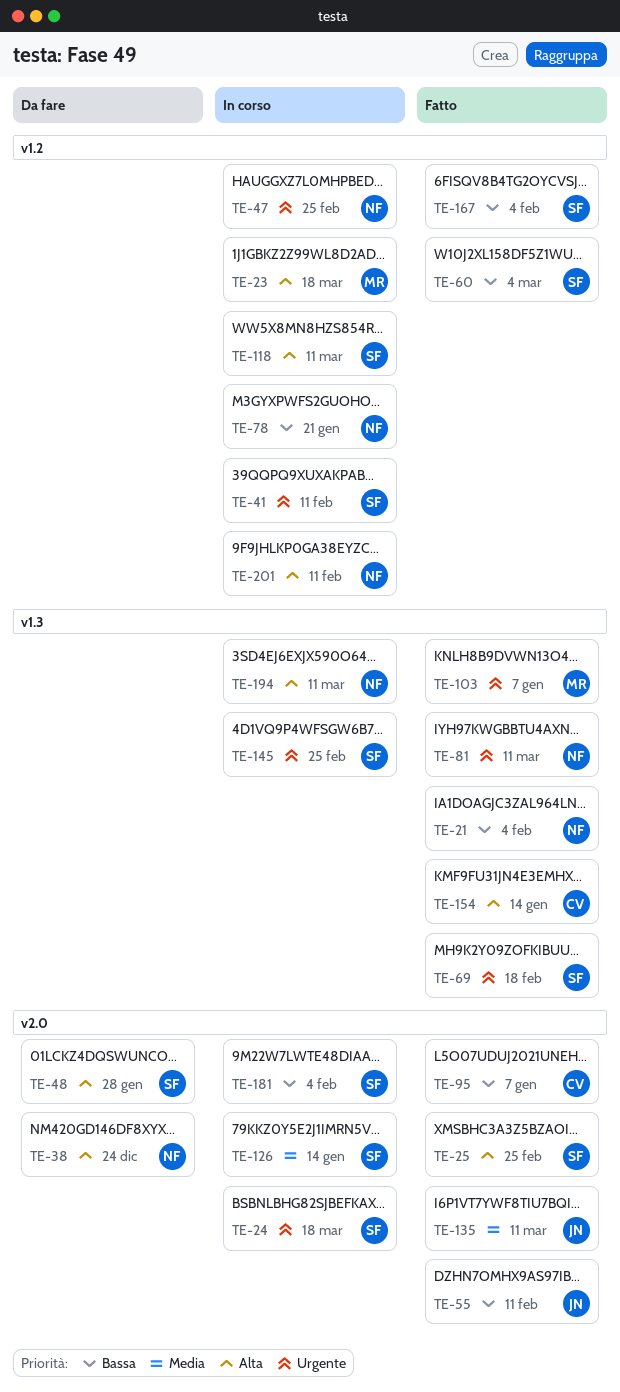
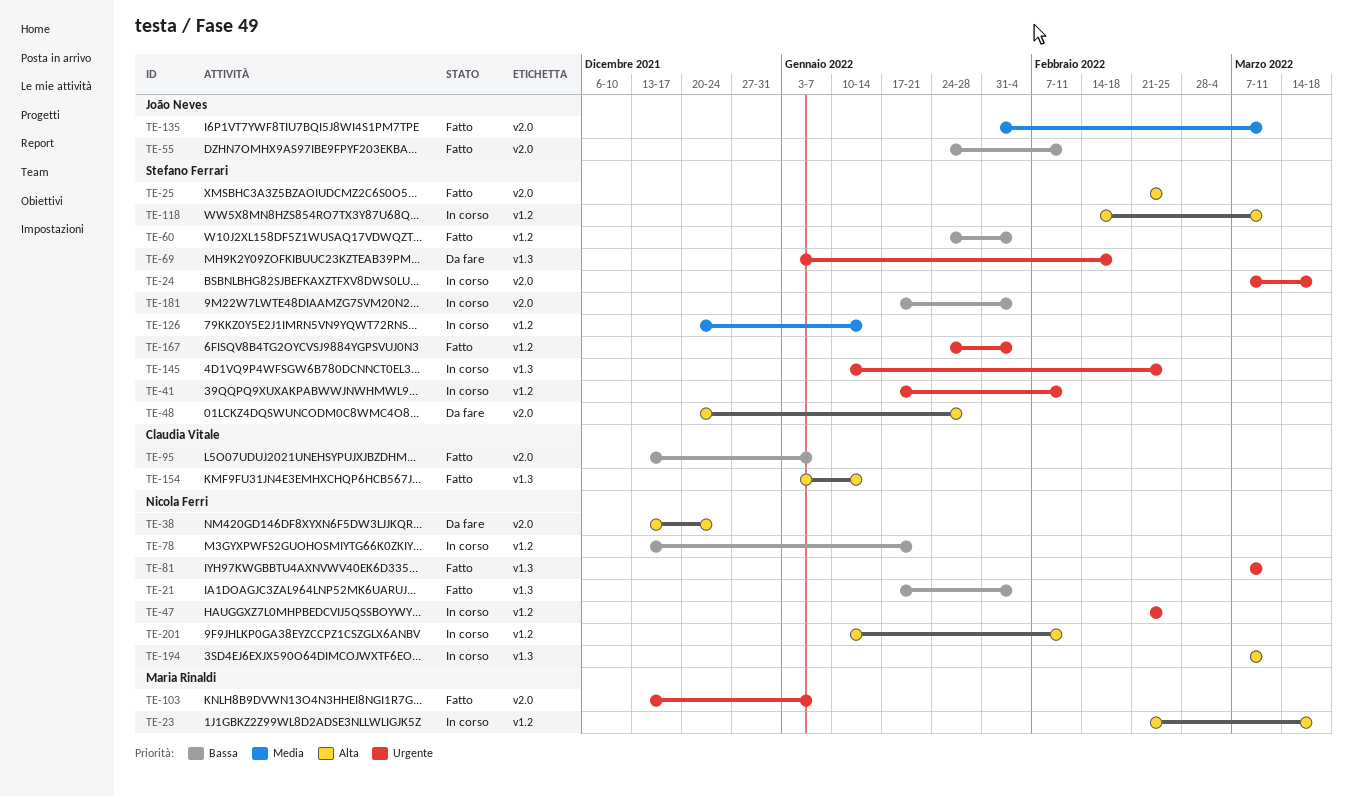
TE-60, due: Mar 4 -> Feb 4
TE-69, status: Fatto -> Da fare
TE-103, label: v1.3 -> v2.0
TE-126, label: v2.0 -> v1.2
TE-167, priority: Bassa -> Urgente

